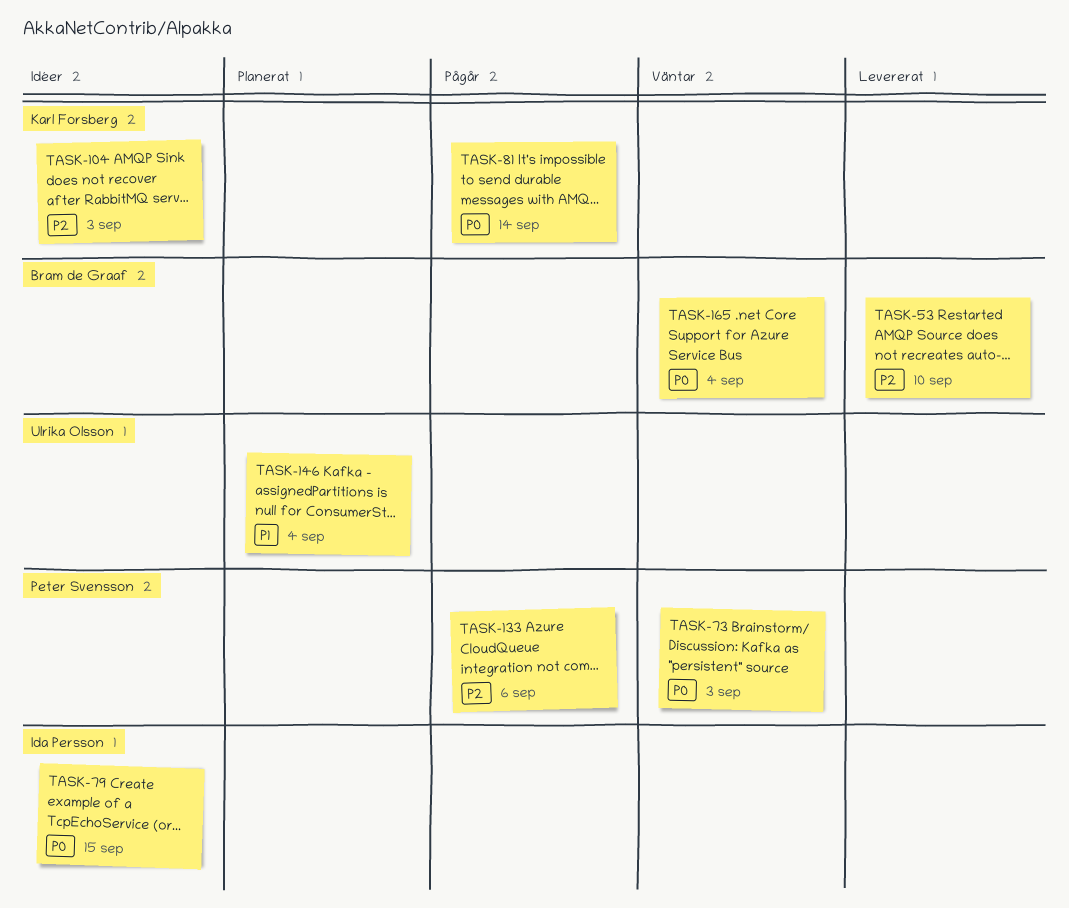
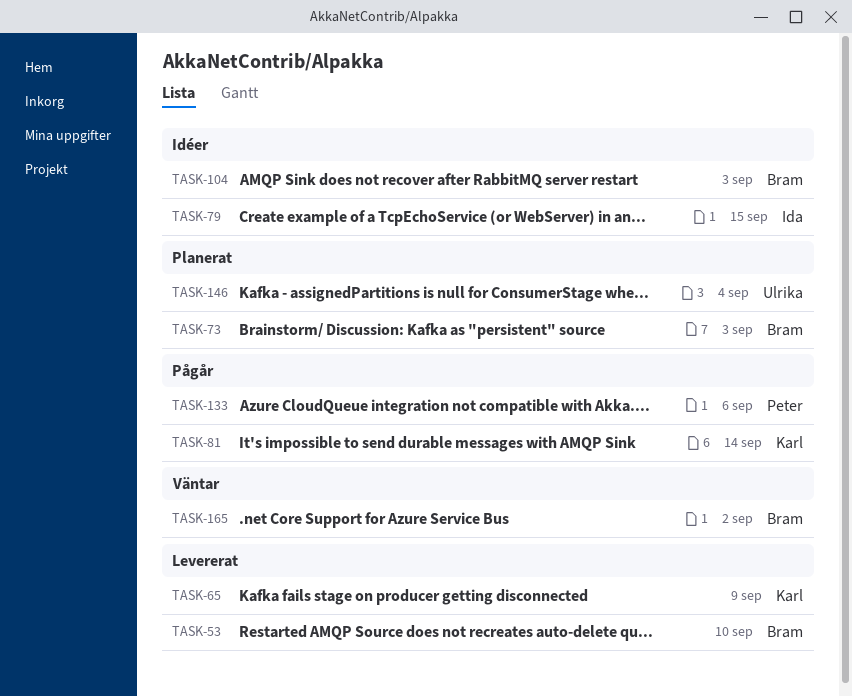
TASK-65: none -> present
TASK-73, status: Väntar -> Planerat
TASK-73, owner: Peter Svensson -> Bram de Graaf
TASK-104, owner: Karl Forsberg -> Bram de Graaf
TASK-165, due: Sep 4 -> Sep 2

